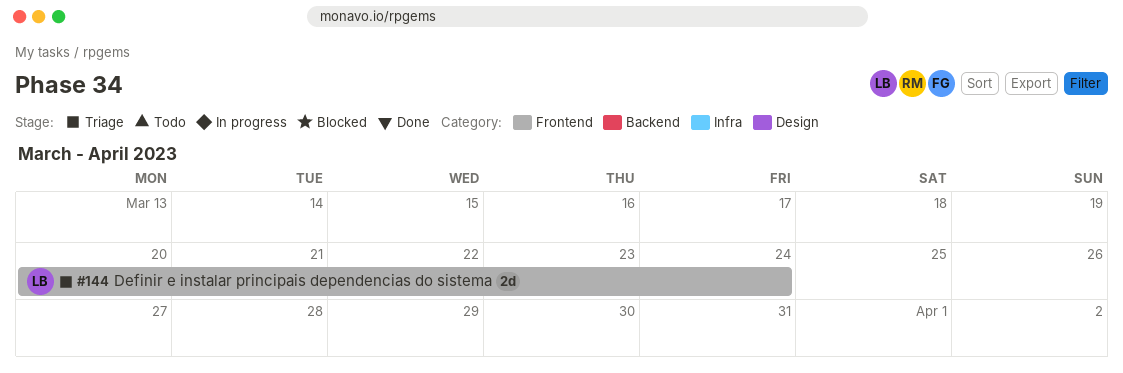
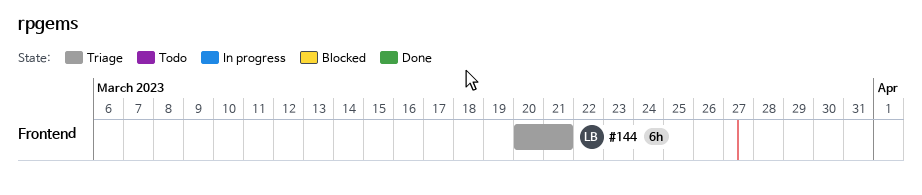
#144, estimate: 2d -> 6h
#144, due: Mar 24 -> Mar 21

